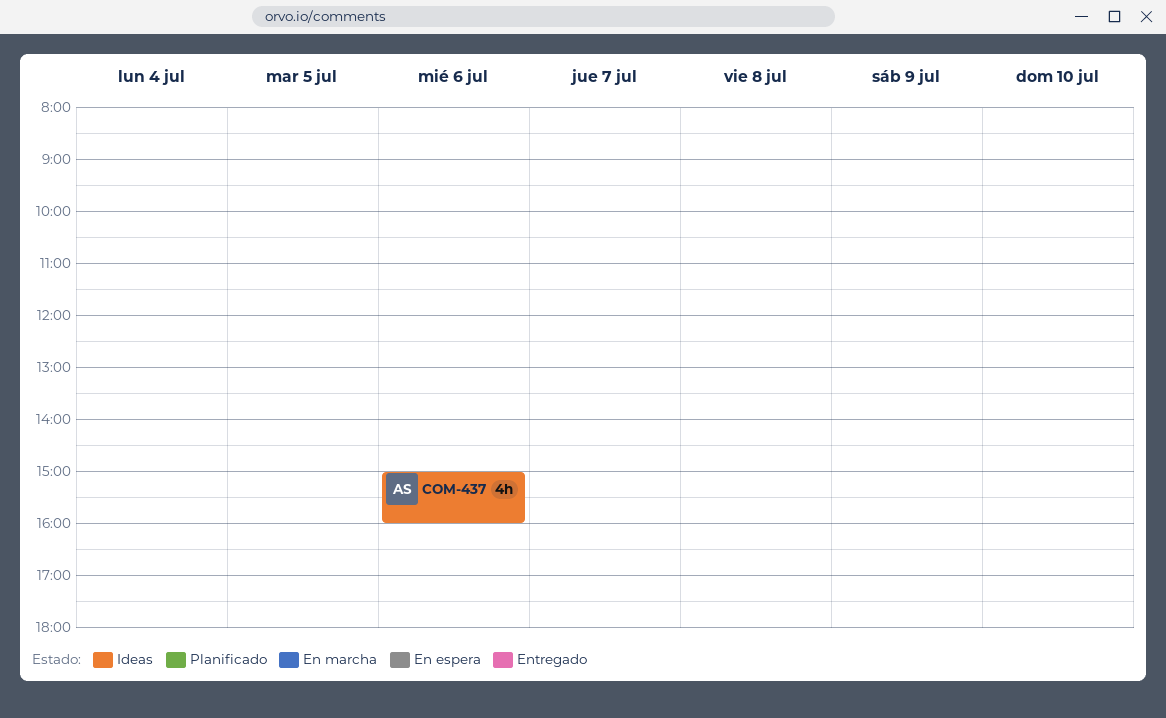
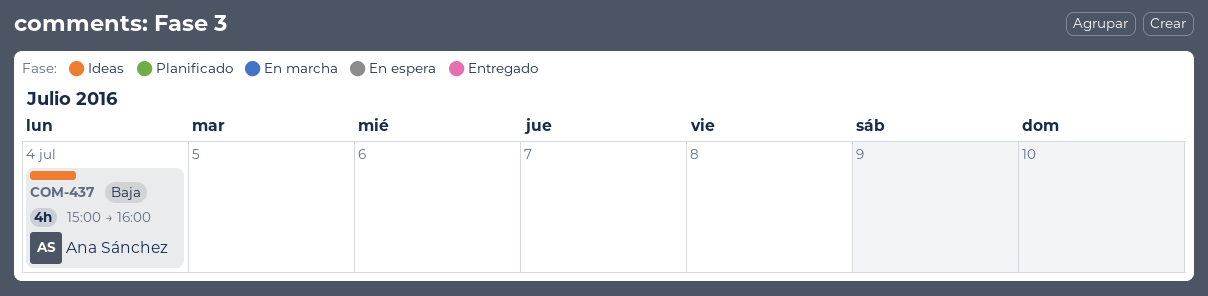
COM-437, day: Jul 6 -> Jul 4

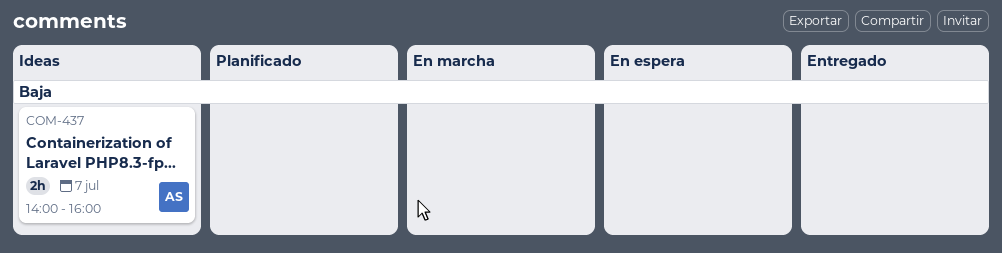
COM-437, estimate: 4h -> 2h
COM-437, day: Jul 4 -> Jul 7
COM-437, begins: 15:00 -> 14:00

